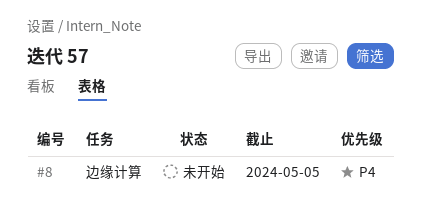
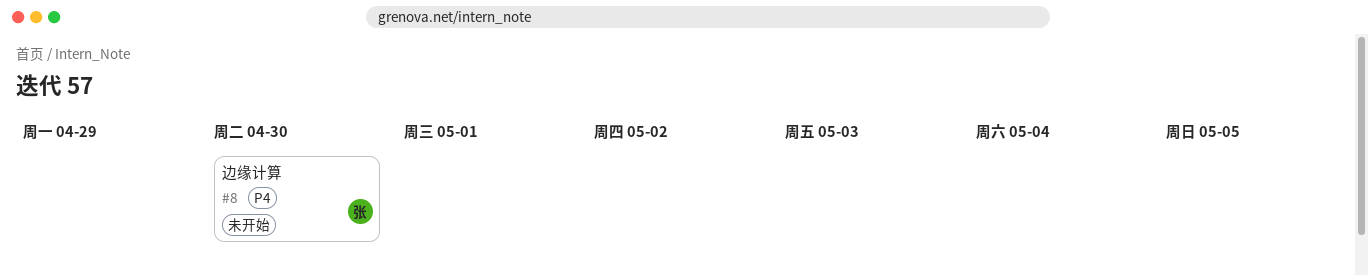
#8, due: May 5 -> Apr 30

